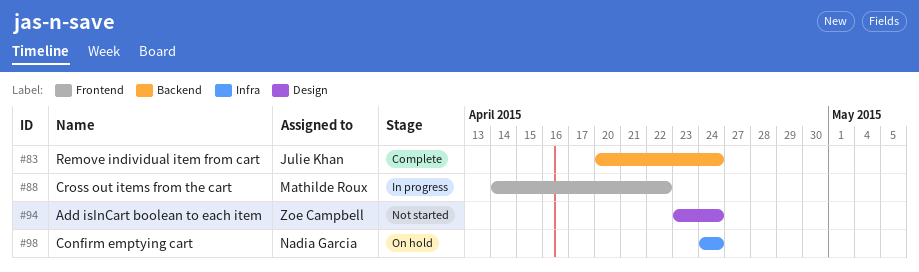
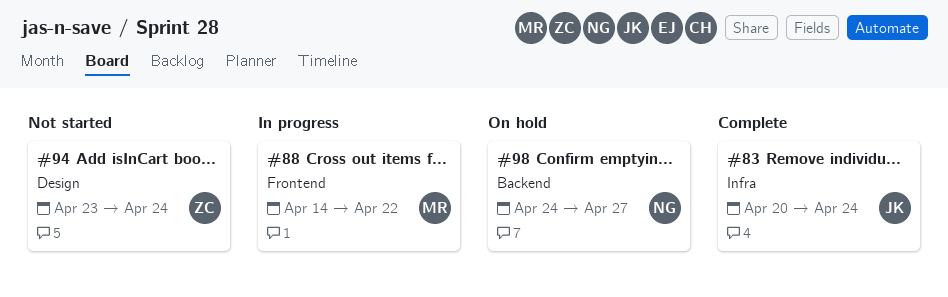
#83, label: Backend -> Infra
#98, label: Infra -> Backend
#98, due: Apr 24 -> Apr 27

